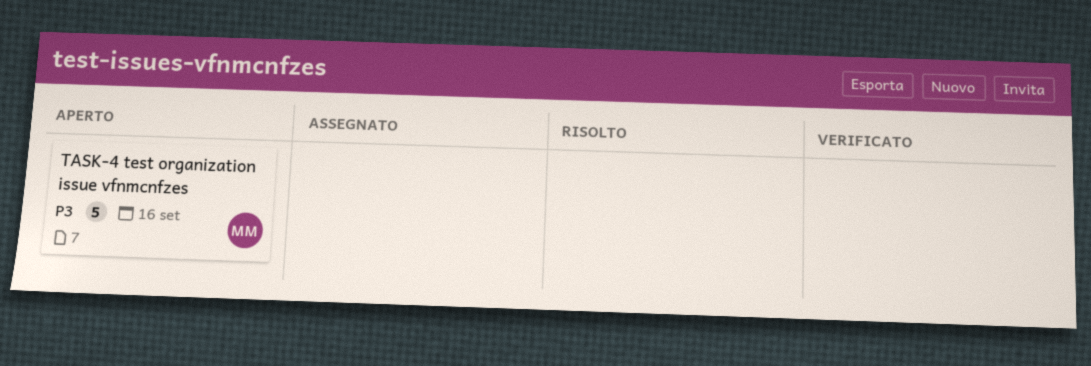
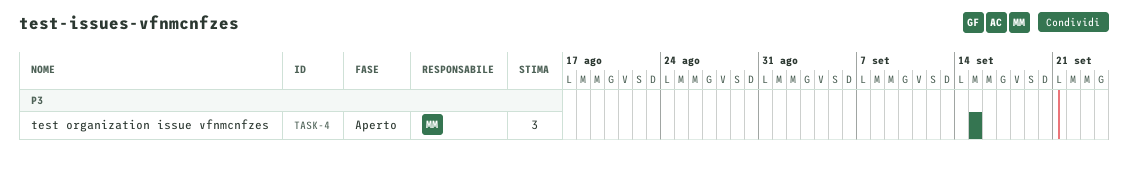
TASK-4, estimate: 5 -> 3
TASK-4, due: Sep 16 -> Sep 15

